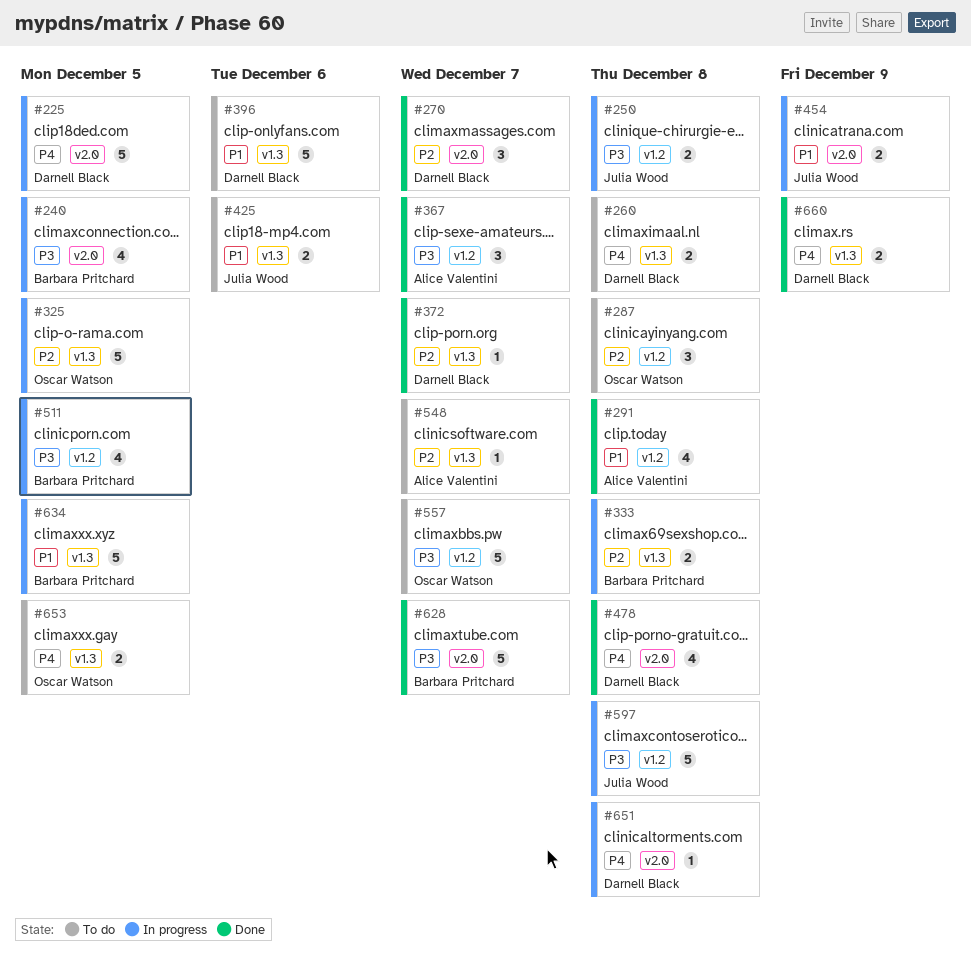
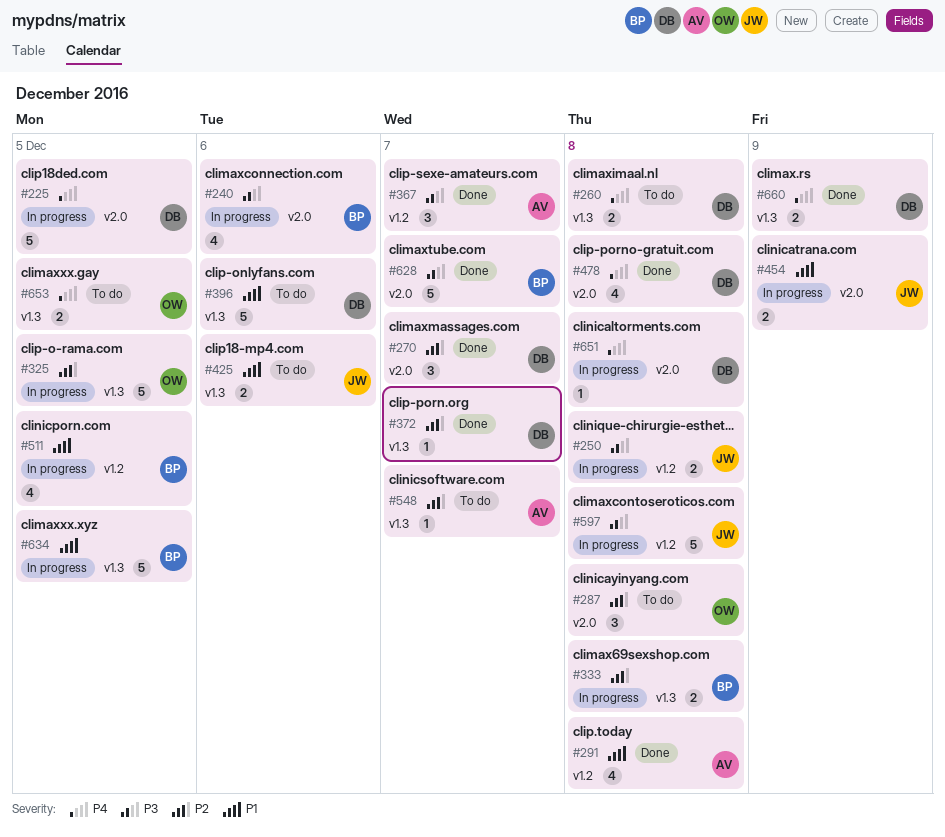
#240, due: Dec 5 -> Dec 6
#287, label: v1.2 -> v2.0
#511, priority: P3 -> P1
#557: present -> none

